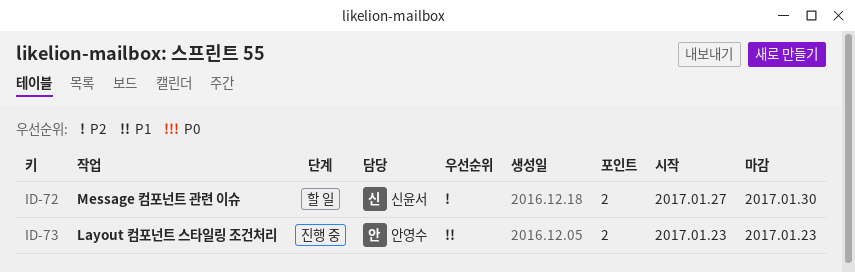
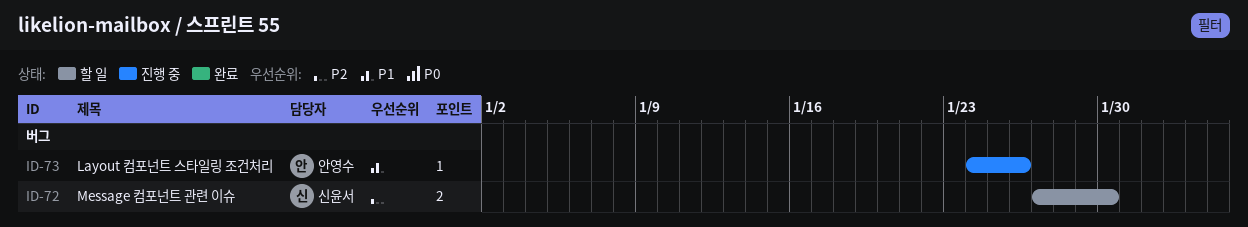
ID-73, estimate: 2 -> 1
ID-73, start: Jan 23 -> Jan 24
ID-73, due: Jan 23 -> Jan 26

